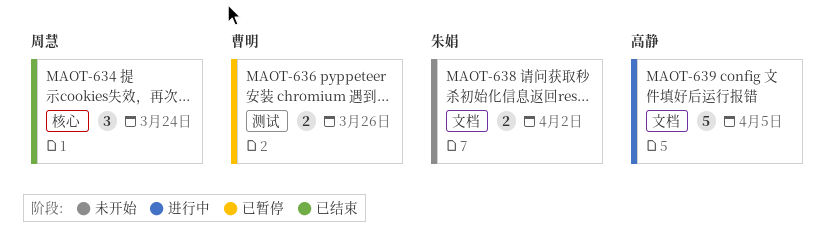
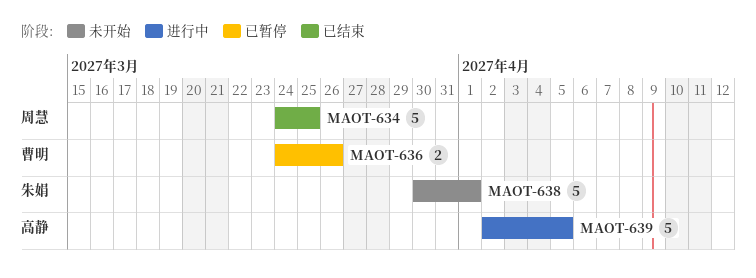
MAOT-634, estimate: 3 -> 5
MAOT-634, due: Mar 24 -> Mar 25
MAOT-638, estimate: 2 -> 5
MAOT-638, due: Apr 2 -> Apr 1

